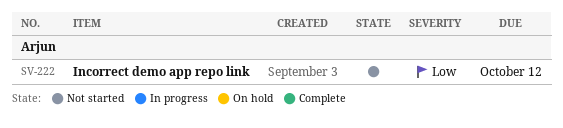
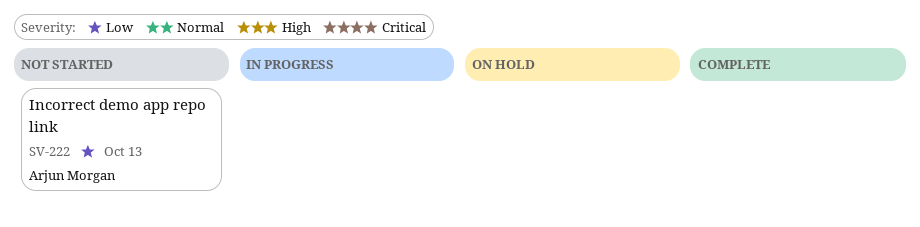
SV-222, due: Oct 12 -> Oct 13

